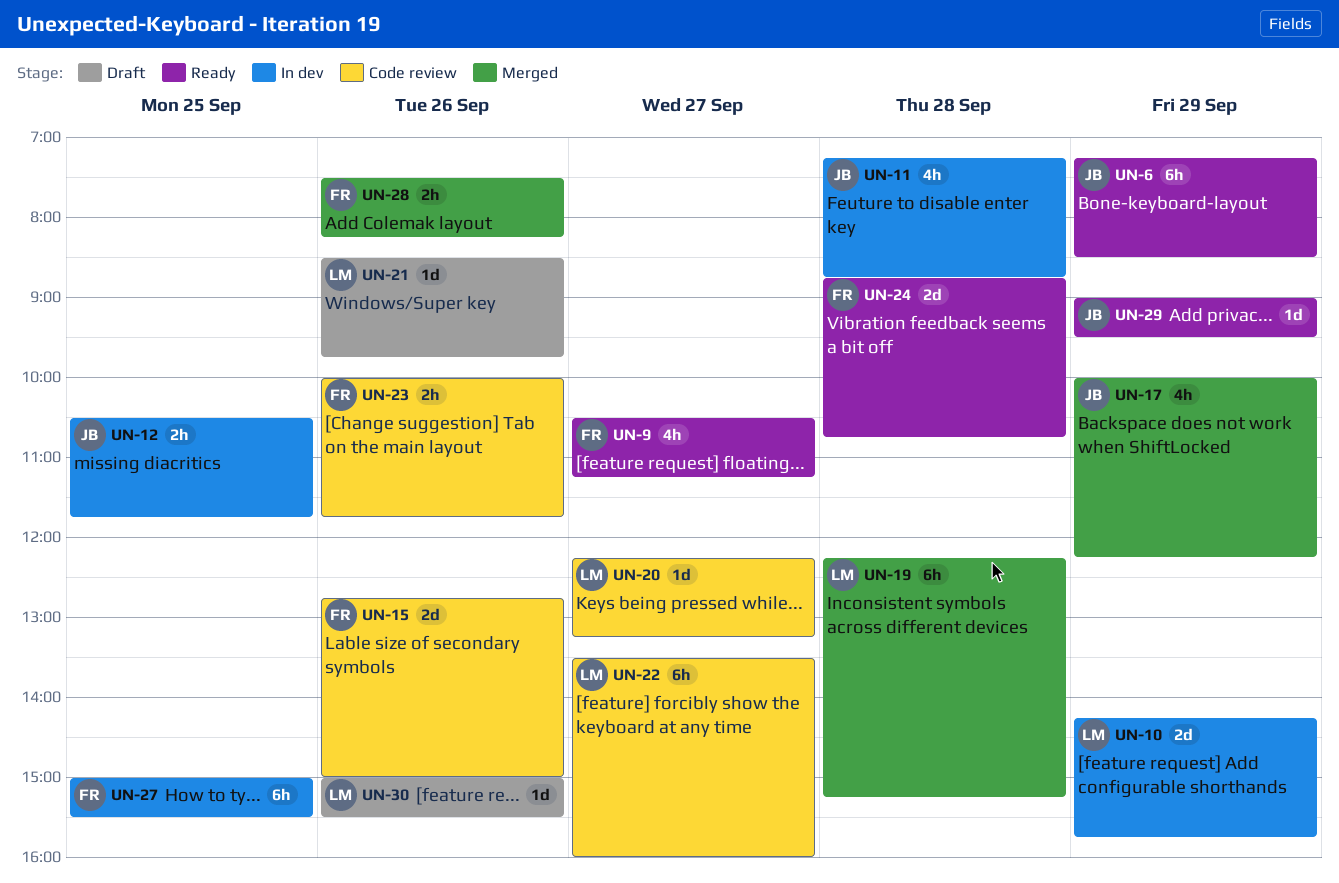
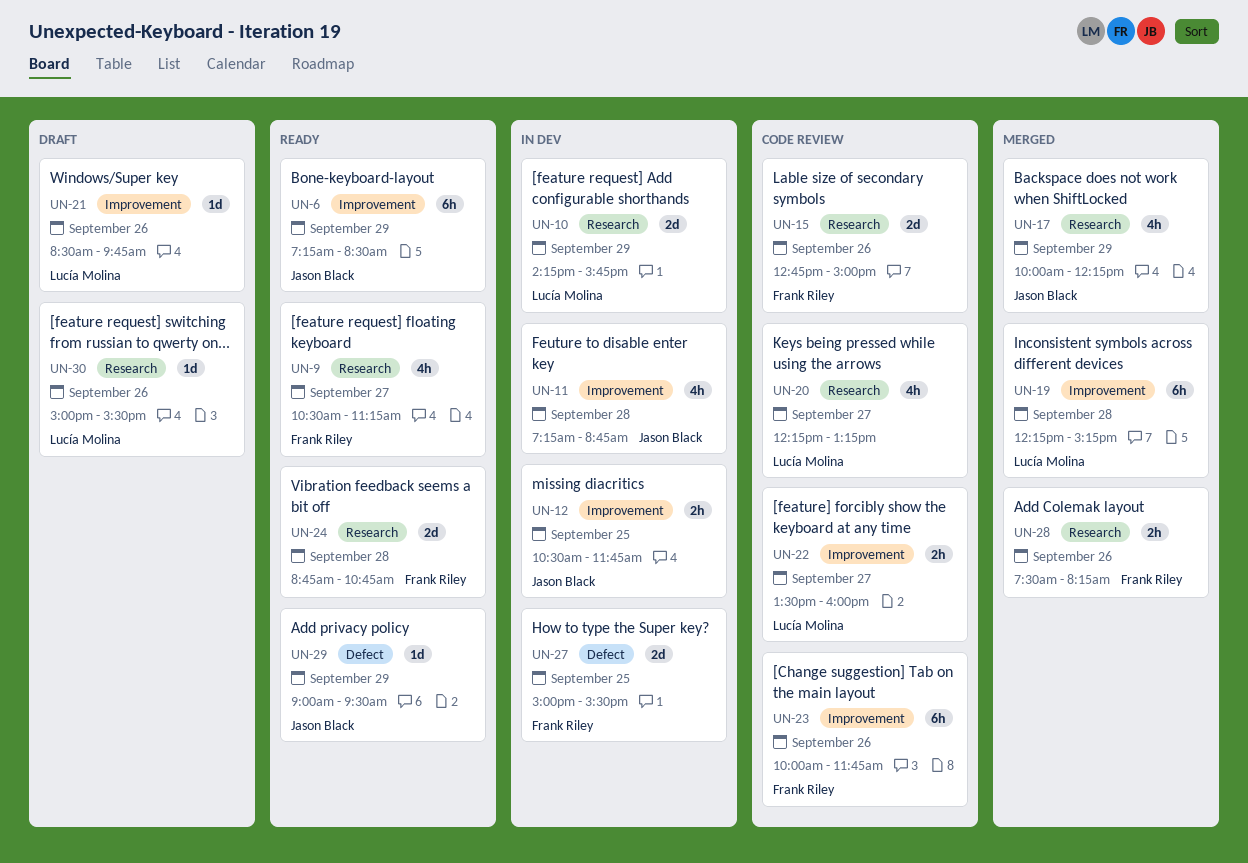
UN-20, estimate: 1d -> 4h
UN-22, estimate: 6h -> 2h
UN-23, estimate: 2h -> 6h
UN-27, estimate: 6h -> 2d

